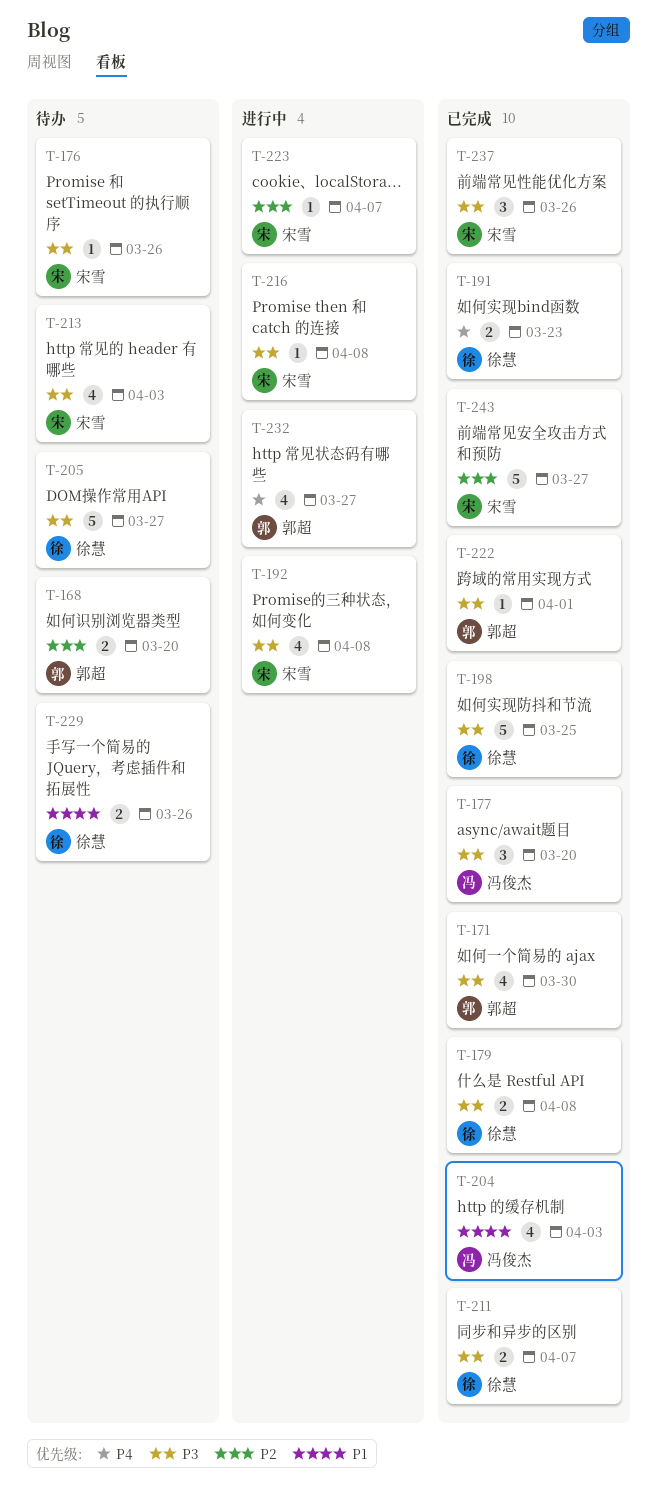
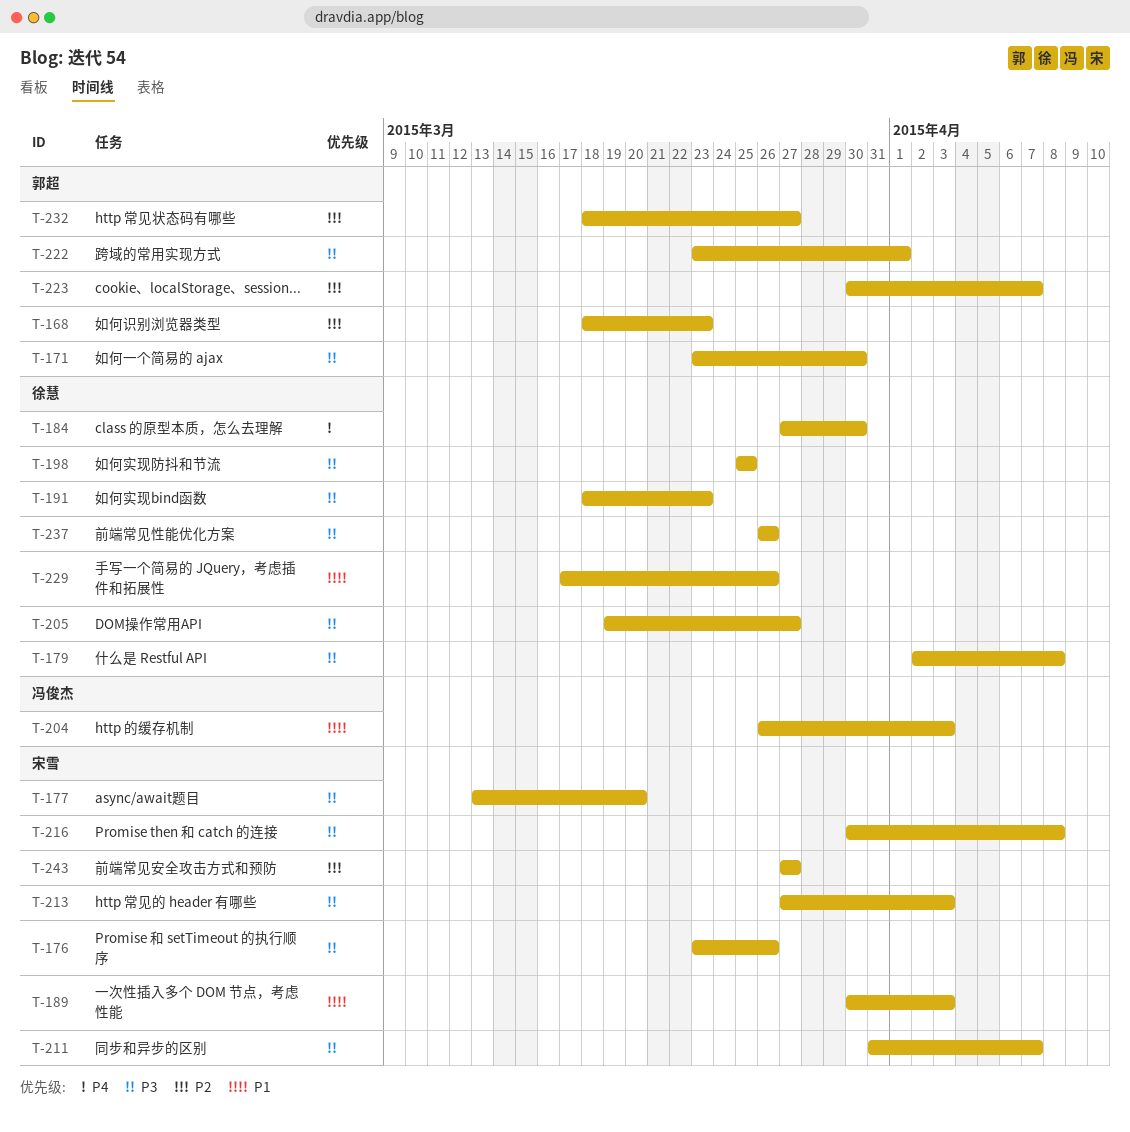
T-168, due: Mar 20 -> Mar 23
T-177, owner: 冯俊杰 -> 宋雪
T-184: none -> present
T-189: none -> present
T-191, priority: P4 -> P3
T-192: present -> none
T-211, owner: 徐慧 -> 宋雪
T-223, owner: 宋雪 -> 郭超
T-232, priority: P4 -> P2
T-237, owner: 宋雪 -> 徐慧

